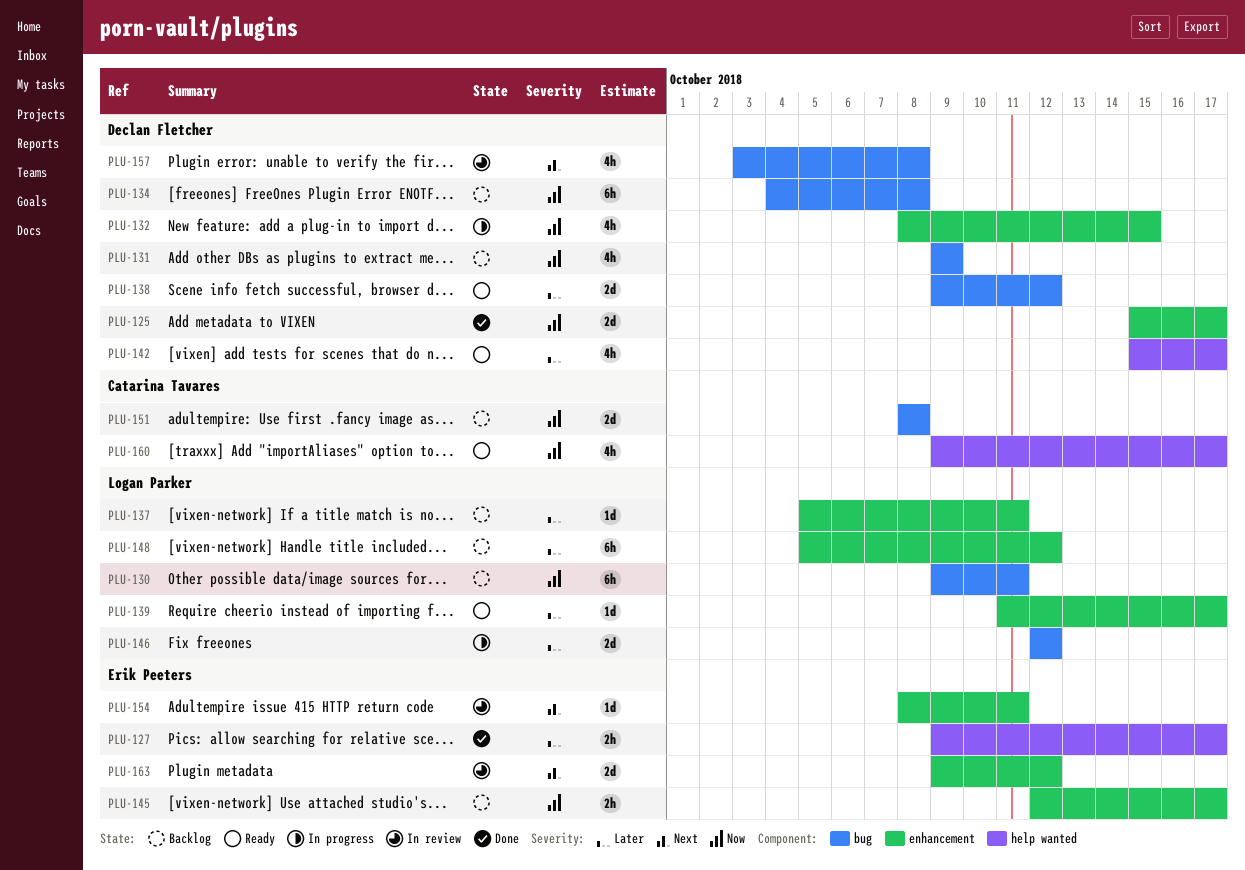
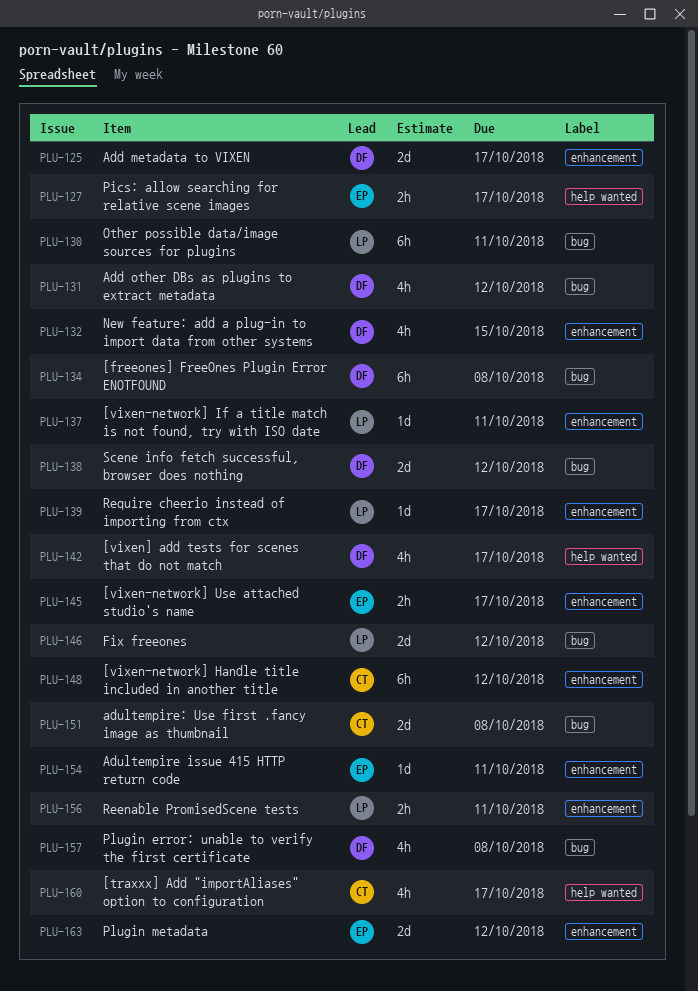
PLU-131, due: Oct 9 -> Oct 12
PLU-148, owner: Logan Parker -> Catarina Tavares
PLU-156: none -> present

